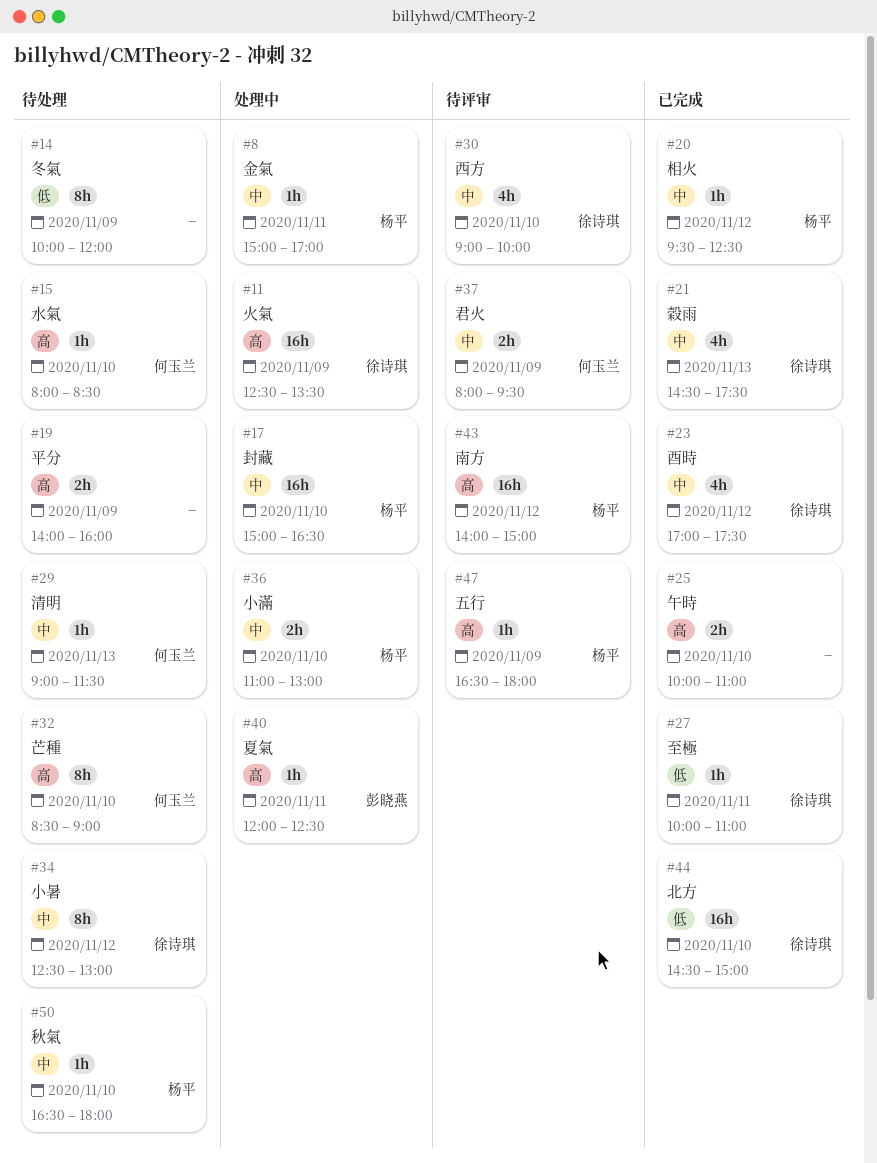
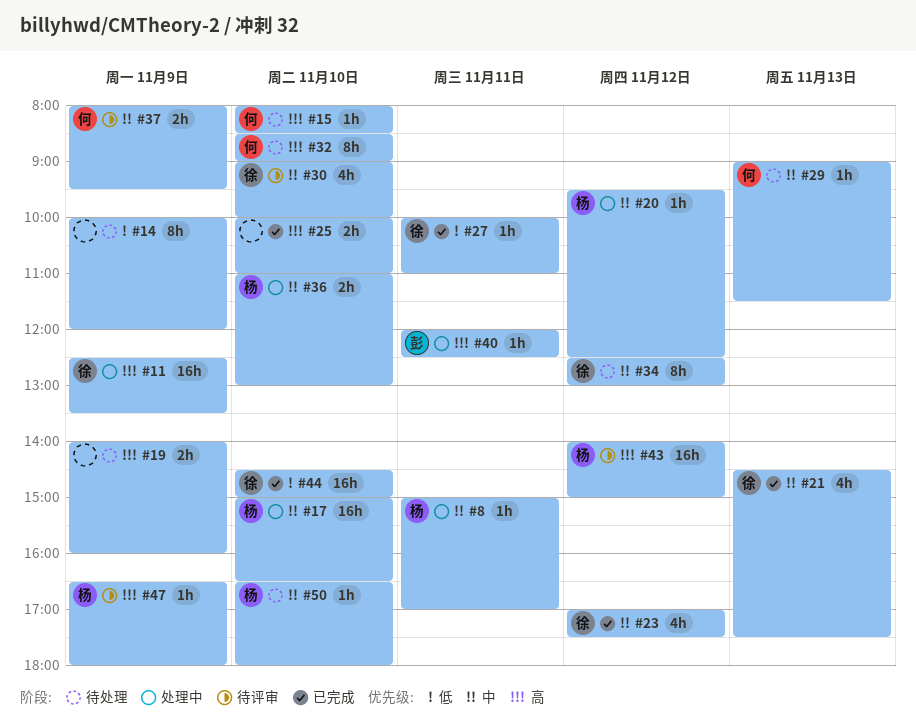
#20, status: 已完成 -> 处理中

